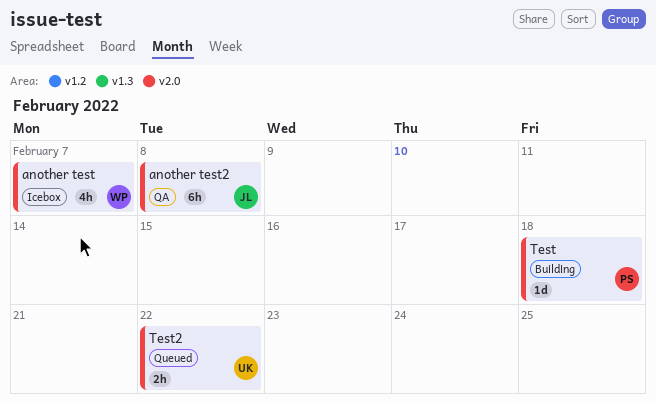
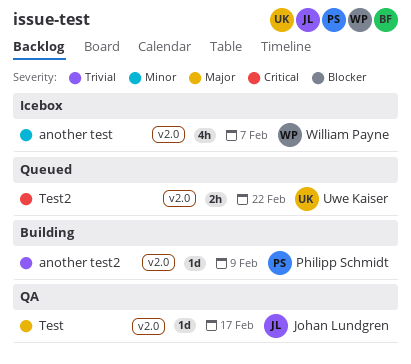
another test2, status: QA -> Building
another test2, owner: Johan Lundgren -> Philipp Schmidt
another test2, estimate: 6h -> 1d
another test2, due: Feb 8 -> Feb 9
Test, status: Building -> QA
Test, owner: Philipp Schmidt -> Johan Lundgren
Test, due: Feb 18 -> Feb 17

